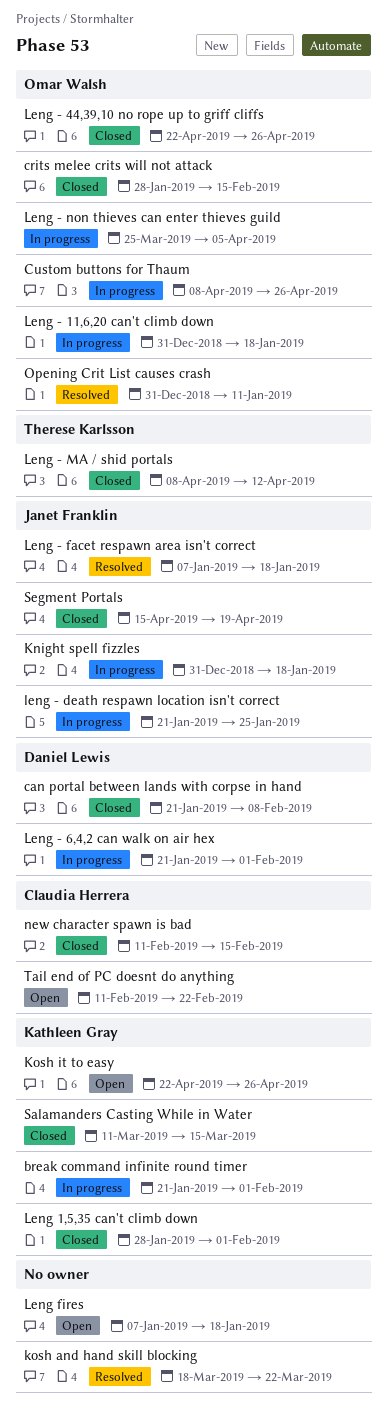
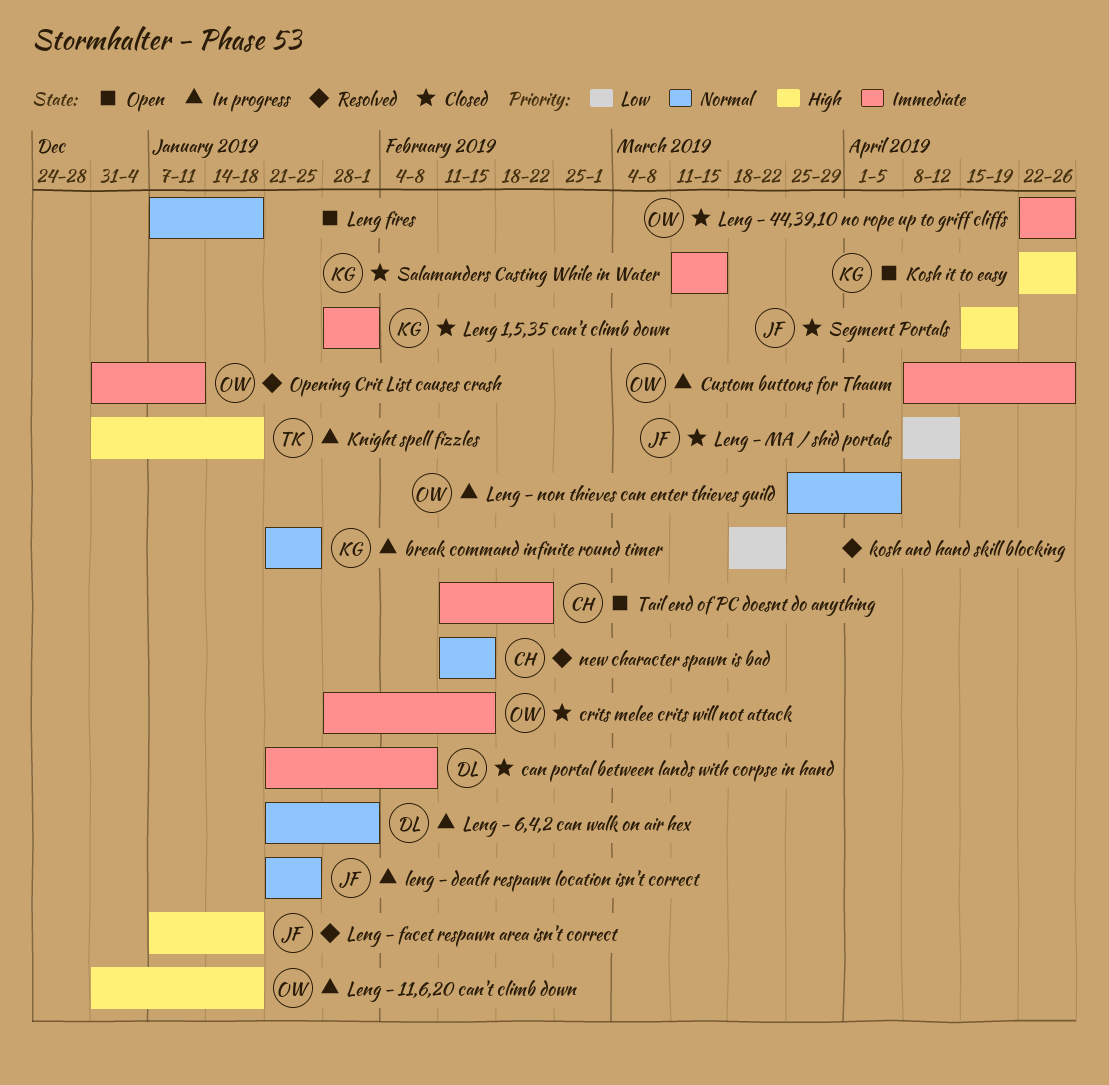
break command infinite round timer, due: Feb 1 -> Jan 25
Knight spell fizzles, owner: Janet Franklin -> Therese Karlsson
Leng - MA / shid portals, owner: Therese Karlsson -> Janet Franklin
new character spawn is bad, status: Closed -> Resolved

